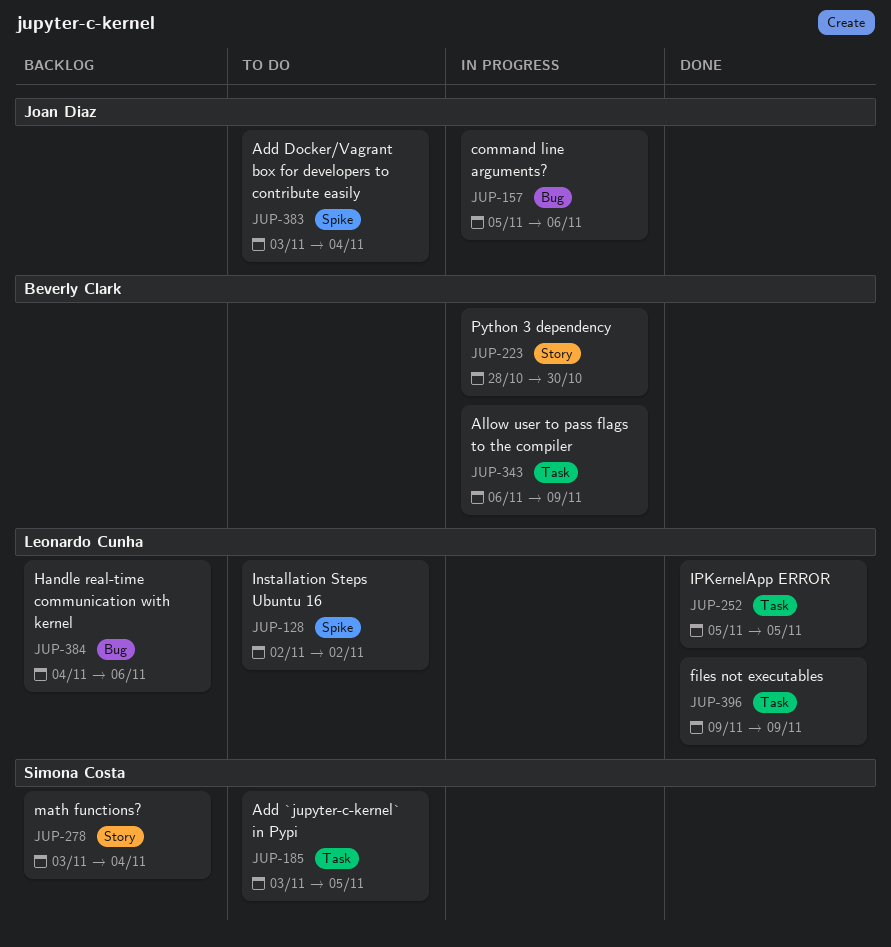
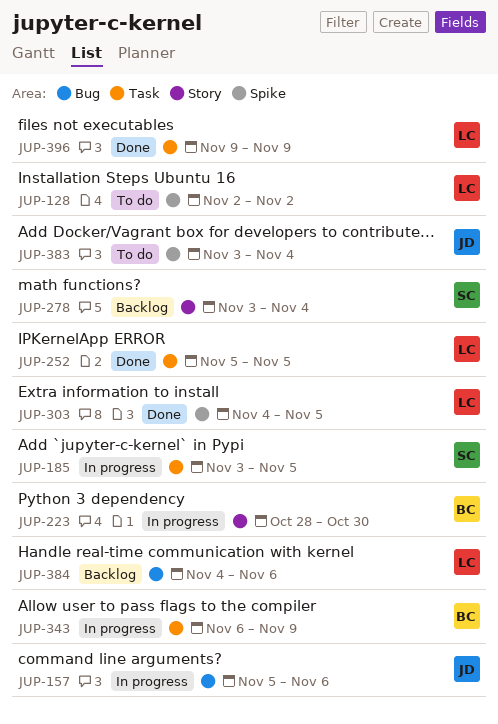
JUP-185, status: To do -> In progress
JUP-303: none -> present

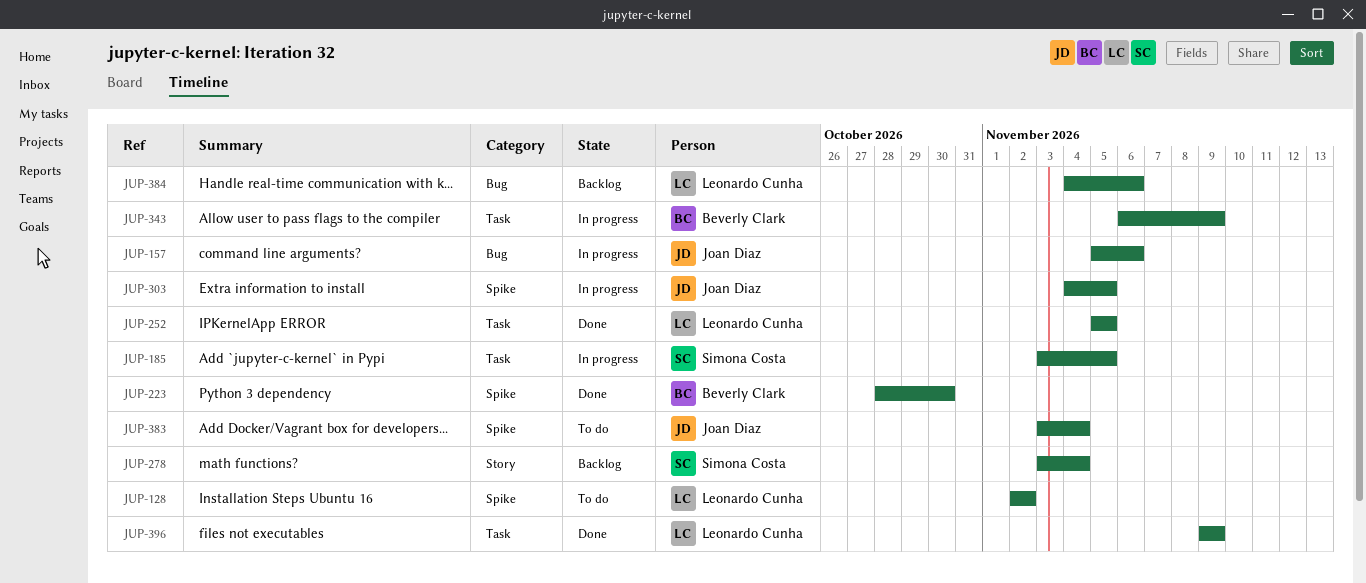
JUP-223, status: In progress -> Done
JUP-223, label: Story -> Spike
JUP-303, status: Done -> In progress
JUP-303, owner: Leonardo Cunha -> Joan Diaz

